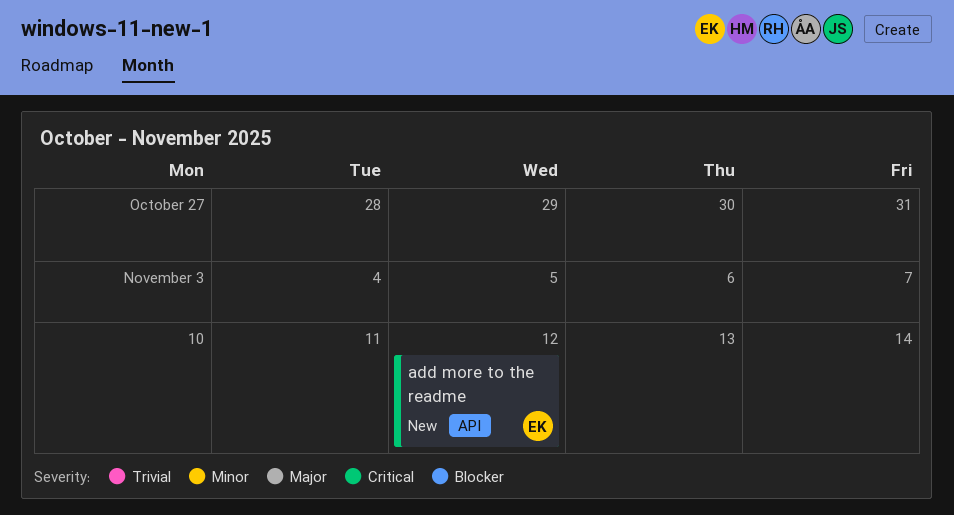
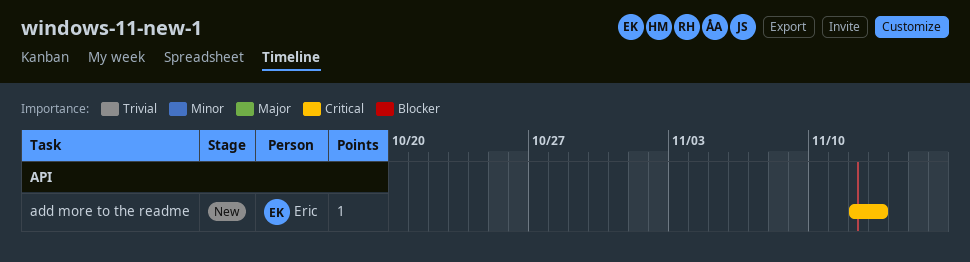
add more to the readme, due: Nov 12 -> Nov 13

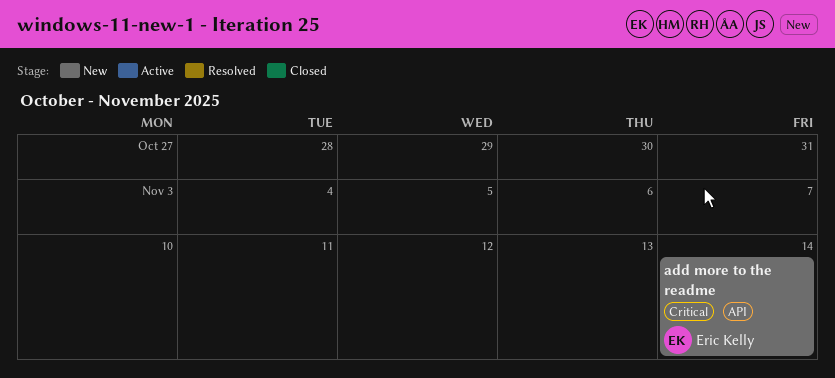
add more to the readme, due: Nov 13 -> Nov 14

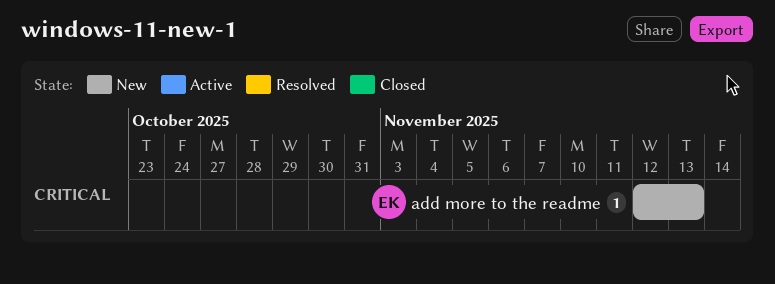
add more to the readme, due: Nov 14 -> Nov 13

